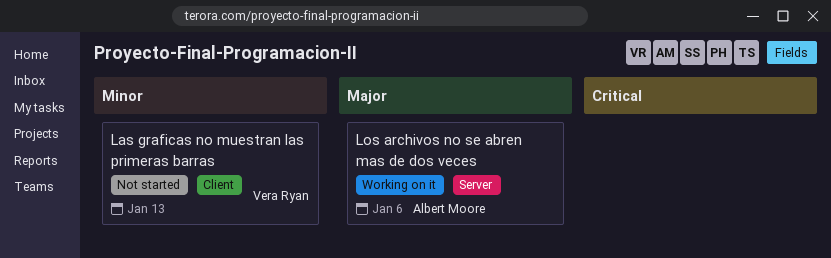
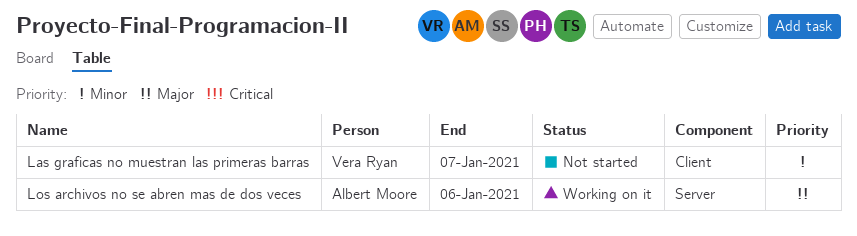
Las graficas no muestran las primeras barras, due: Jan 13 -> Jan 7

